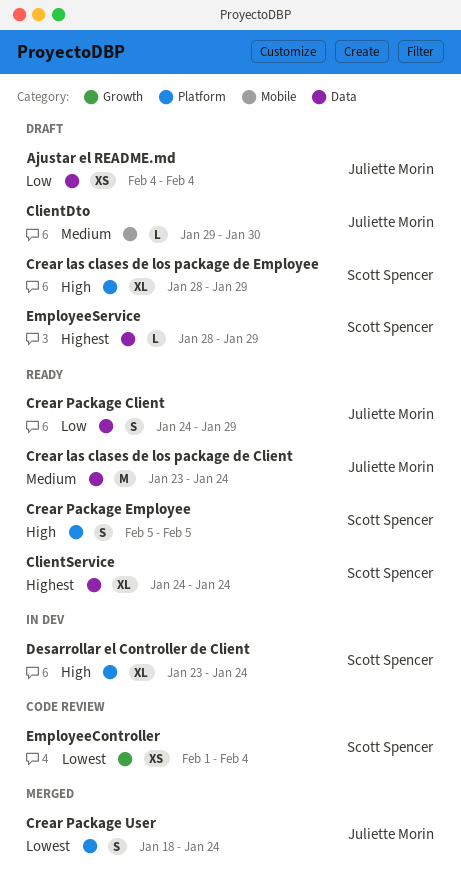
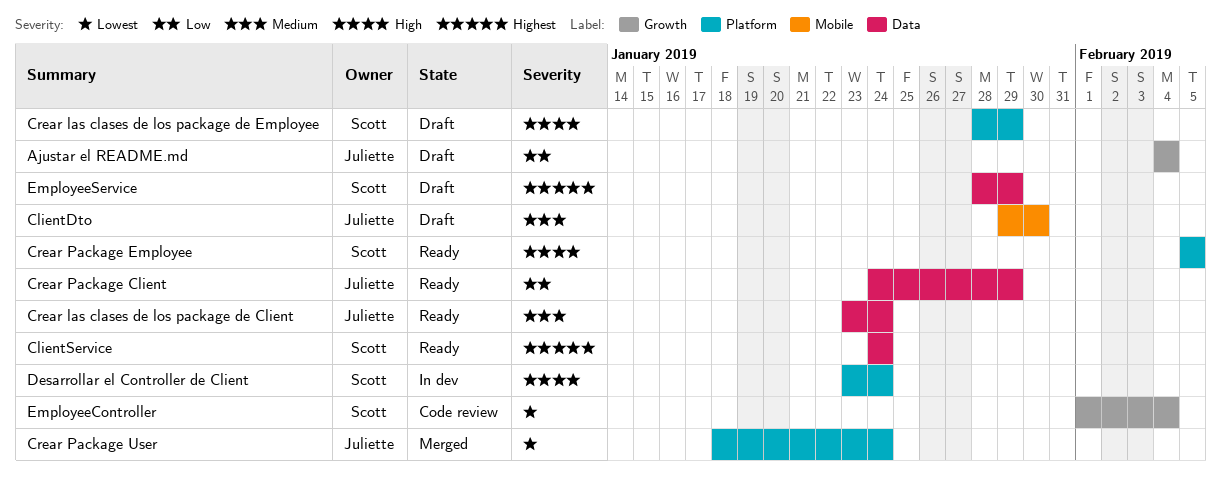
Ajustar el README.md, label: Data -> Growth

